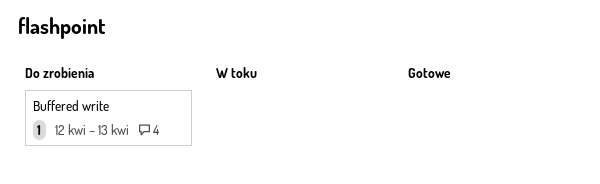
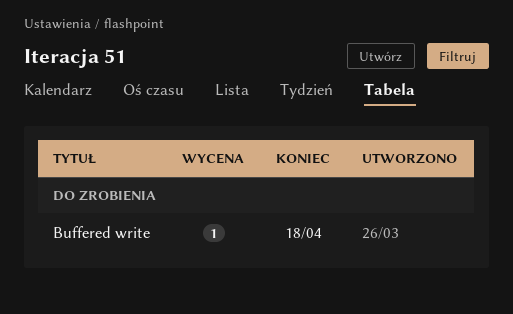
Buffered write, due: Apr 13 -> Apr 18

